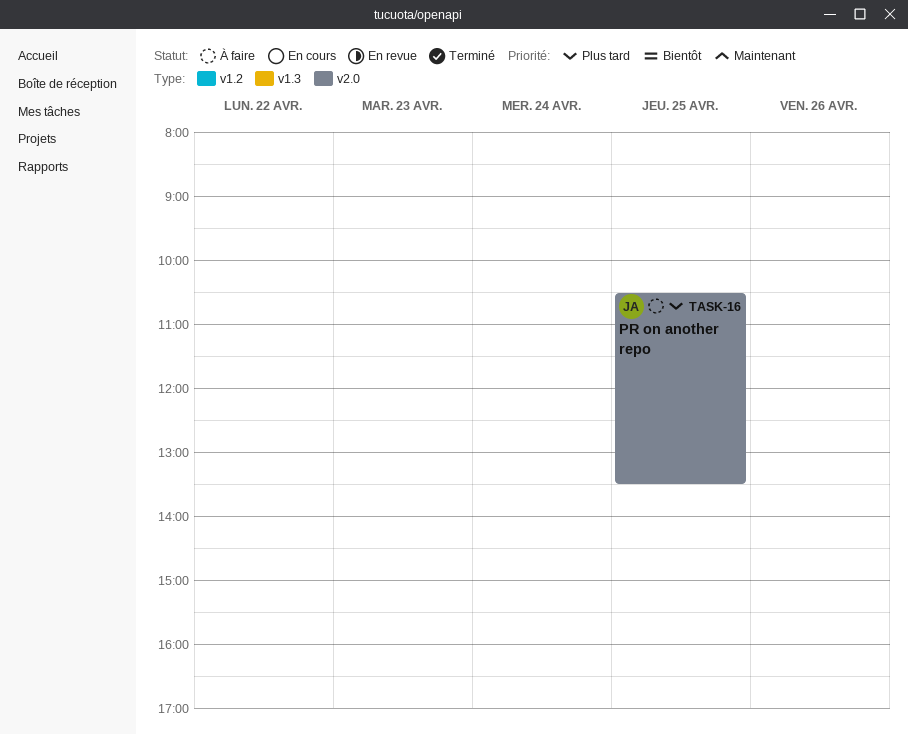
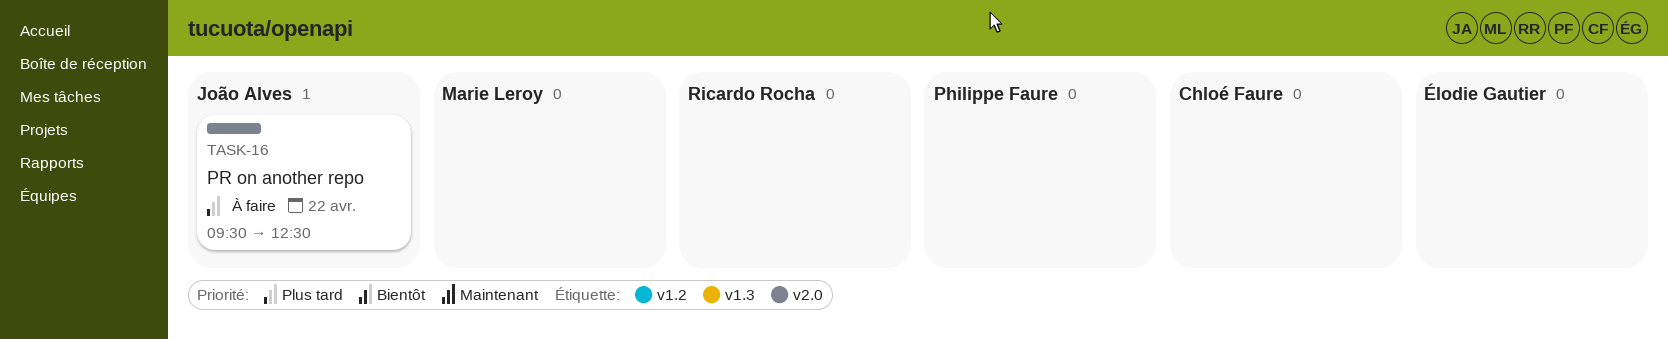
TASK-16, day: Apr 25 -> Apr 22
TASK-16, begins: 10:30 -> 09:30
TASK-16, ends: 13:30 -> 12:30

